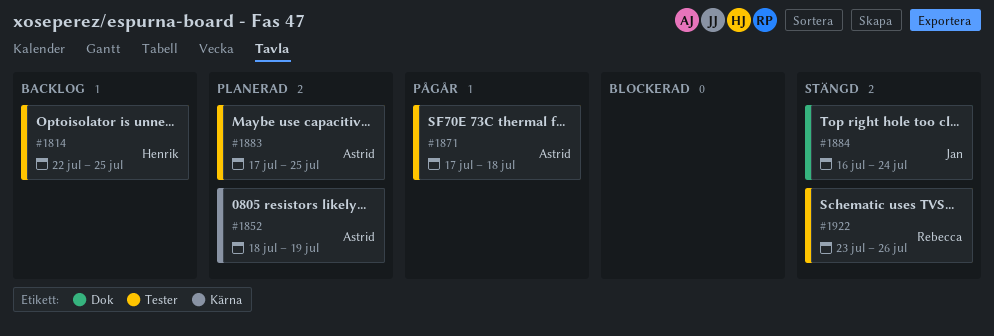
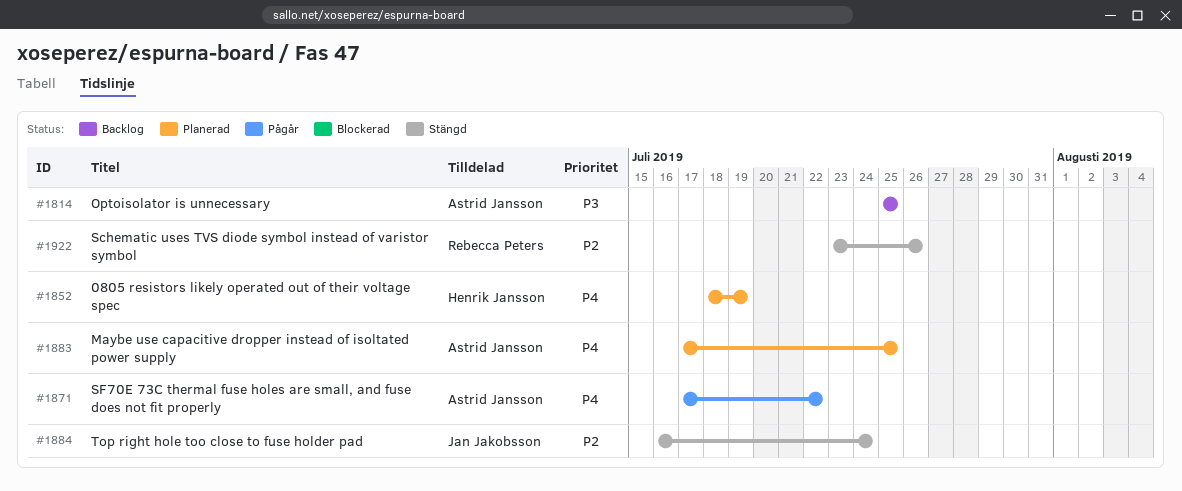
#1814, owner: Henrik Jansson -> Astrid Jansson
#1814, start: Jul 22 -> Jul 25
#1852, owner: Astrid Jansson -> Henrik Jansson
#1871, due: Jul 18 -> Jul 22

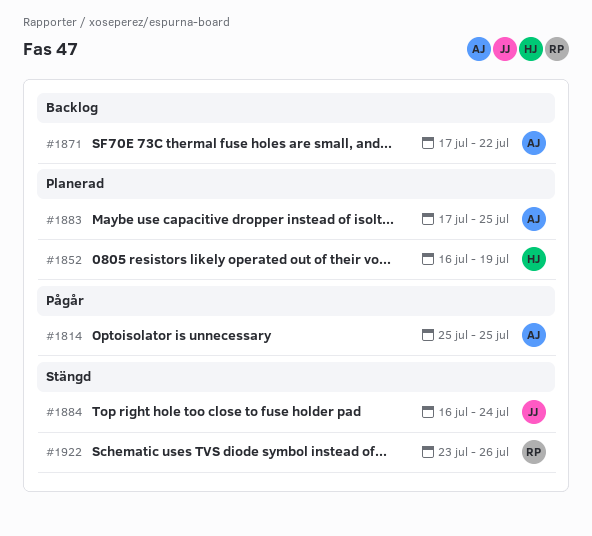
#1814, status: Backlog -> Pågår
#1852, start: Jul 18 -> Jul 16
#1871, status: Pågår -> Backlog

